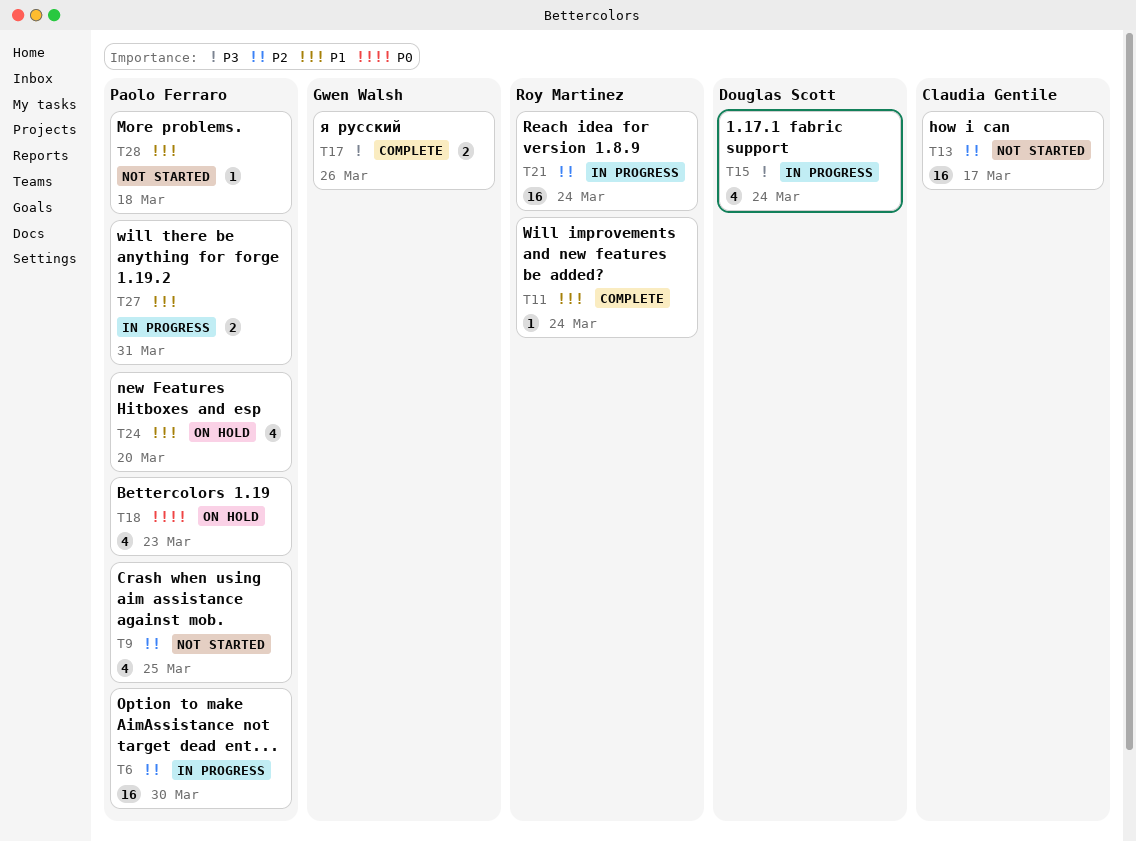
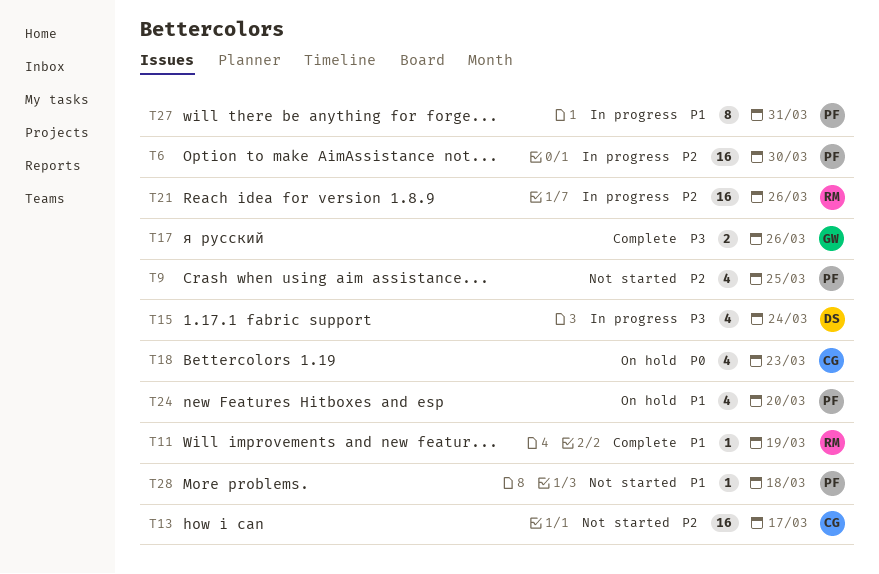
T11, due: Mar 24 -> Mar 19
T18, owner: Paolo Ferraro -> Claudia Gentile
T21, due: Mar 24 -> Mar 26
T27, estimate: 2 -> 8

